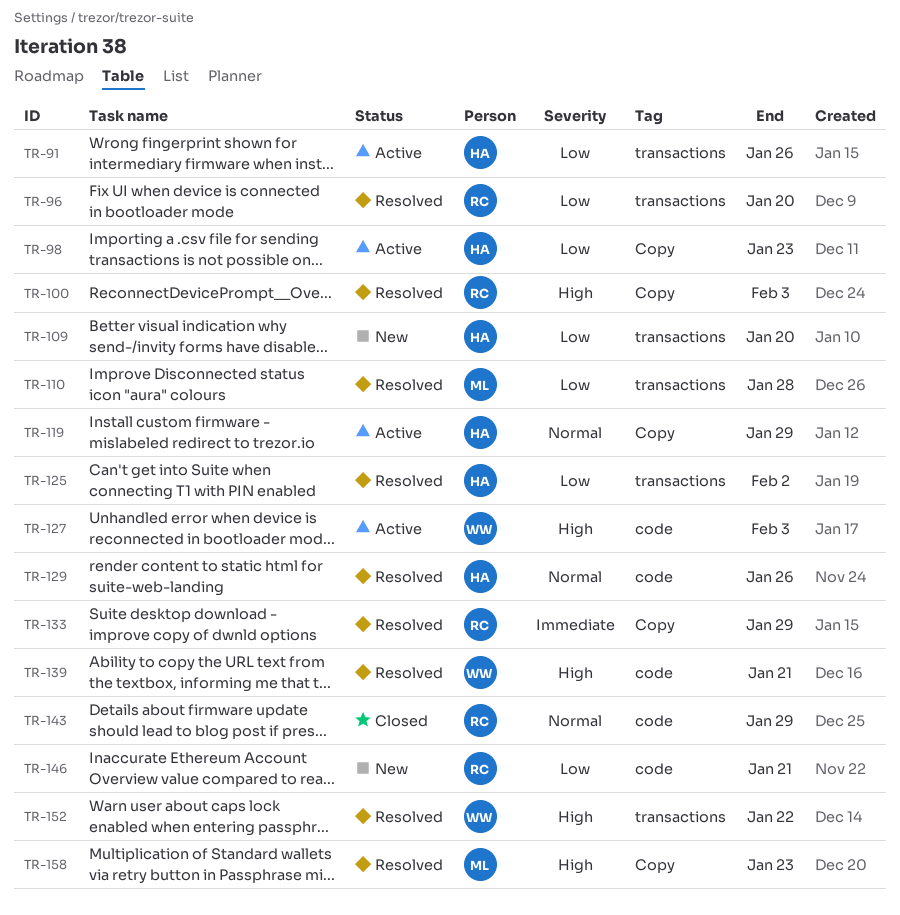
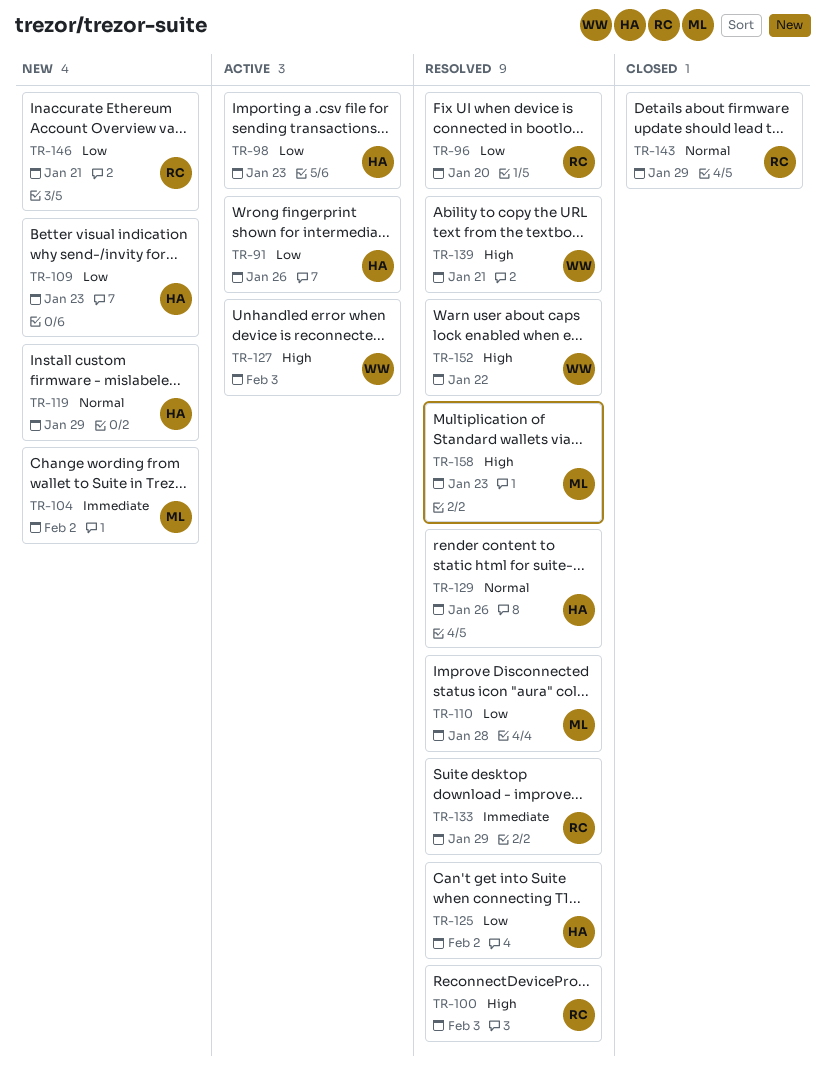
TR-104: none -> present
TR-109, due: Jan 20 -> Jan 23
TR-119, status: Active -> New

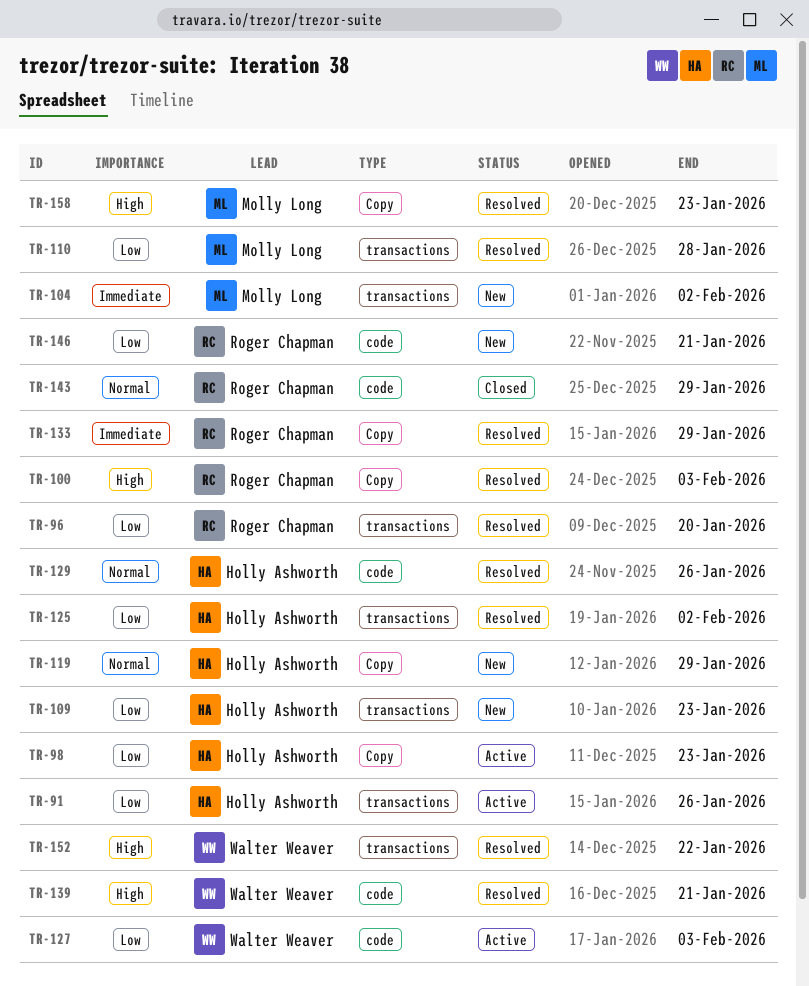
TR-127, priority: High -> Low

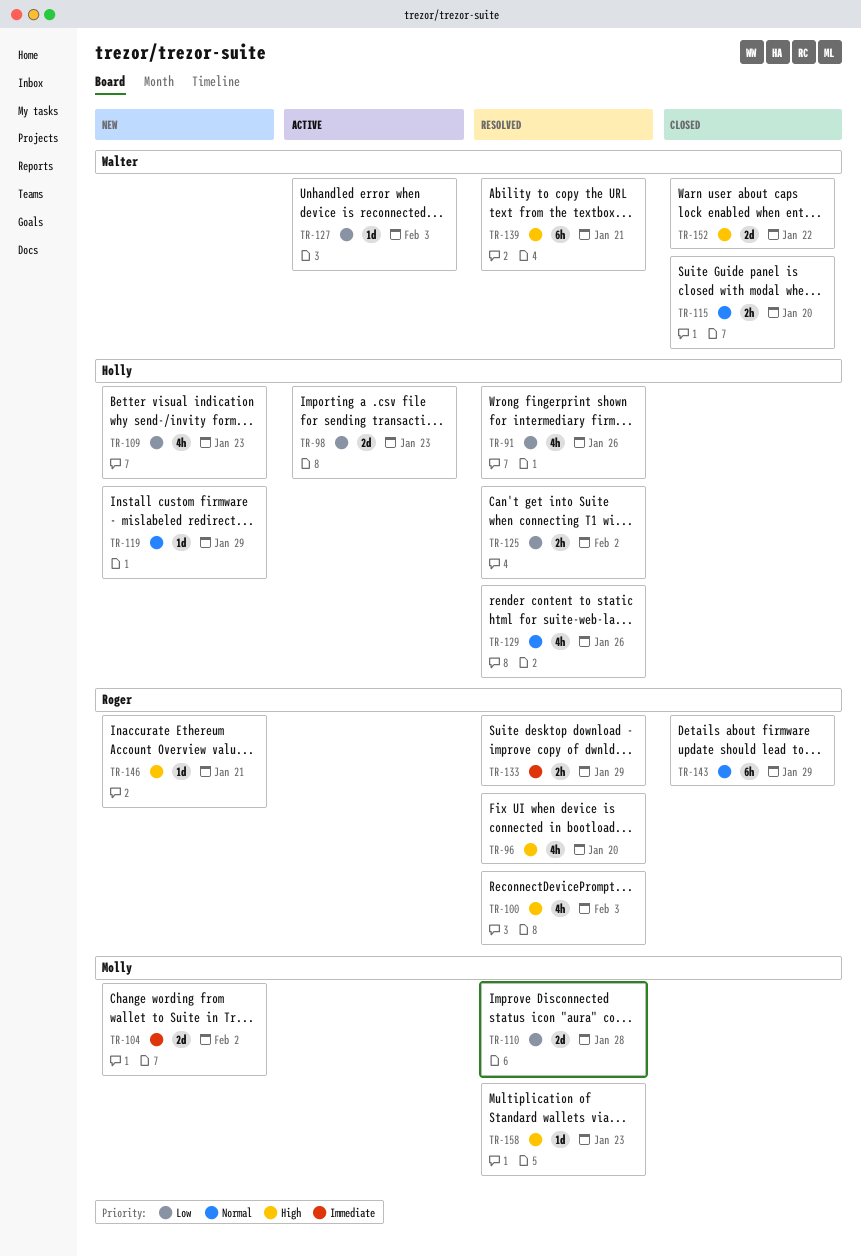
TR-91, status: Active -> Resolved
TR-96, priority: Low -> High
TR-115: none -> present
TR-146, priority: Low -> High
TR-152, status: Resolved -> Closed

